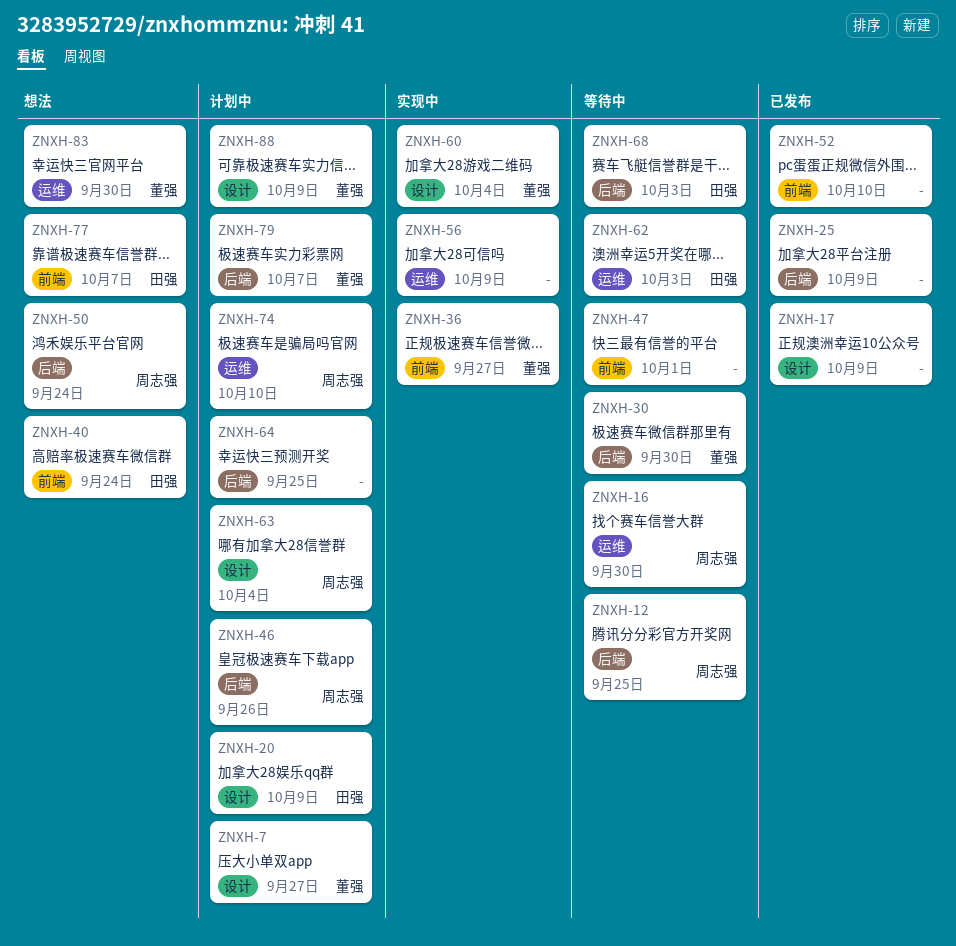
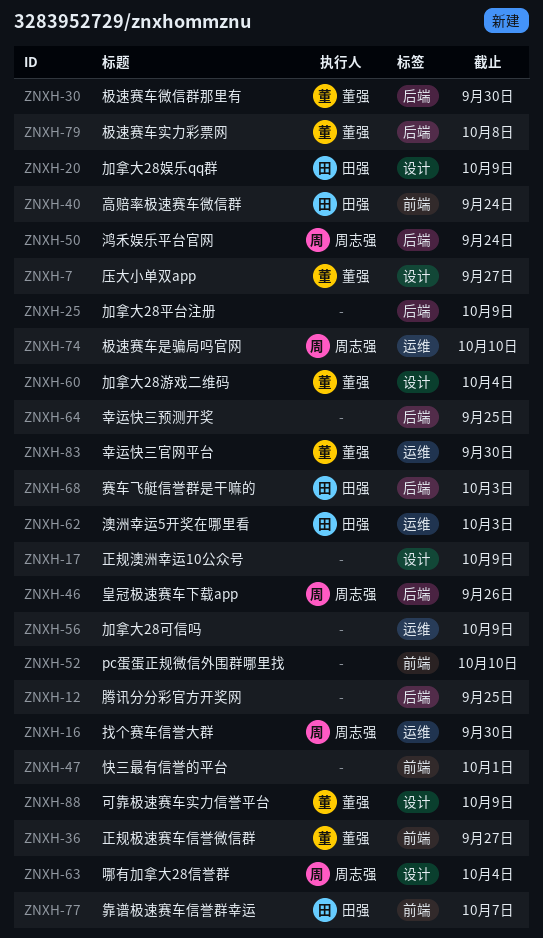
ZNXH-12, owner: 周志强 -> none
ZNXH-79, due: Oct 7 -> Oct 8

